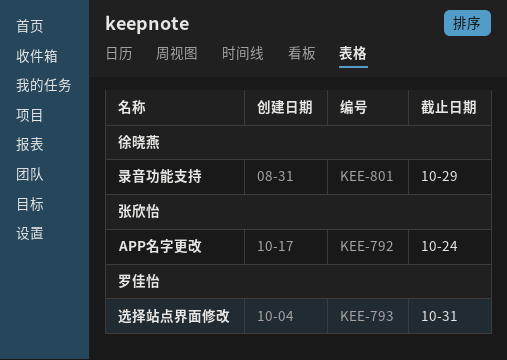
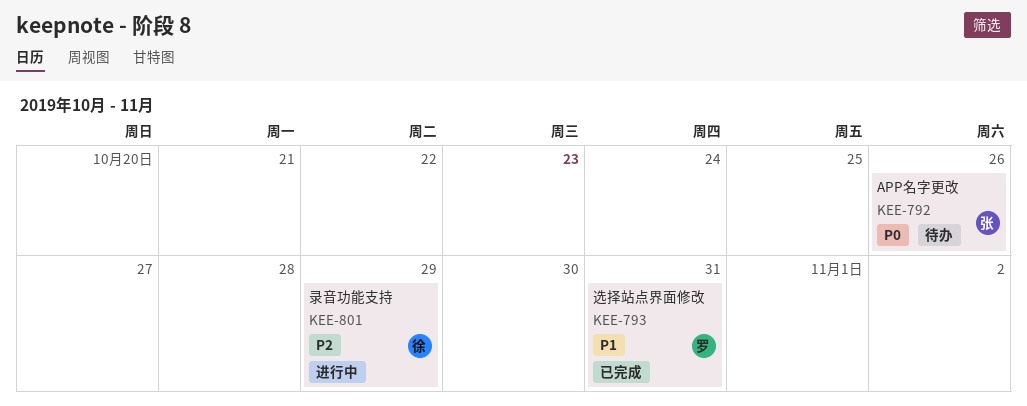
KEE-792, due: Oct 24 -> Oct 26

